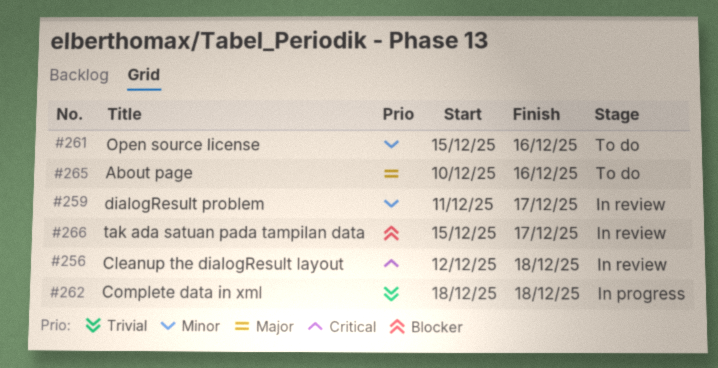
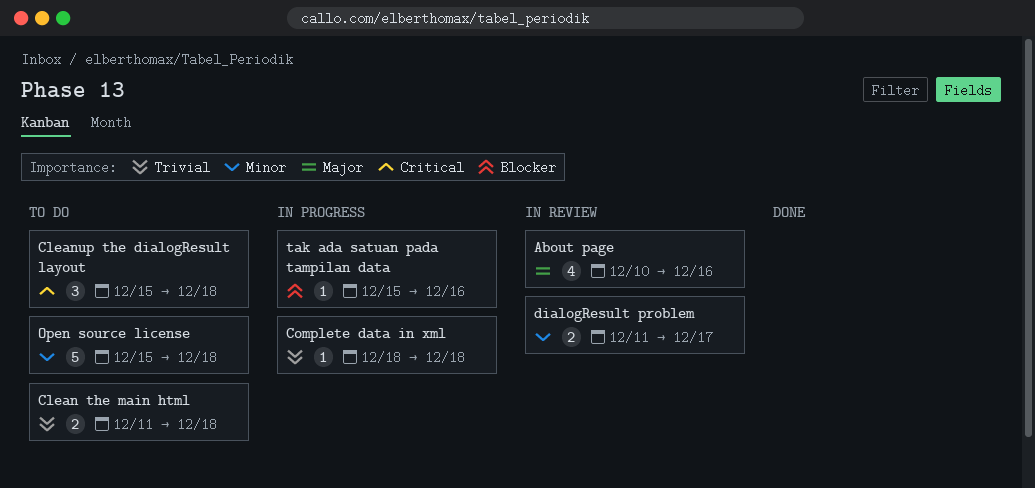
About page, status: To do -> In review
Clean the main html: none -> present
Cleanup the dialogResult layout, status: In review -> To do
Cleanup the dialogResult layout, start: Dec 12 -> Dec 15
Open source license, due: Dec 16 -> Dec 18
tak ada satuan pada tampilan data, status: In review -> In progress
tak ada satuan pada tampilan data, due: Dec 17 -> Dec 16

